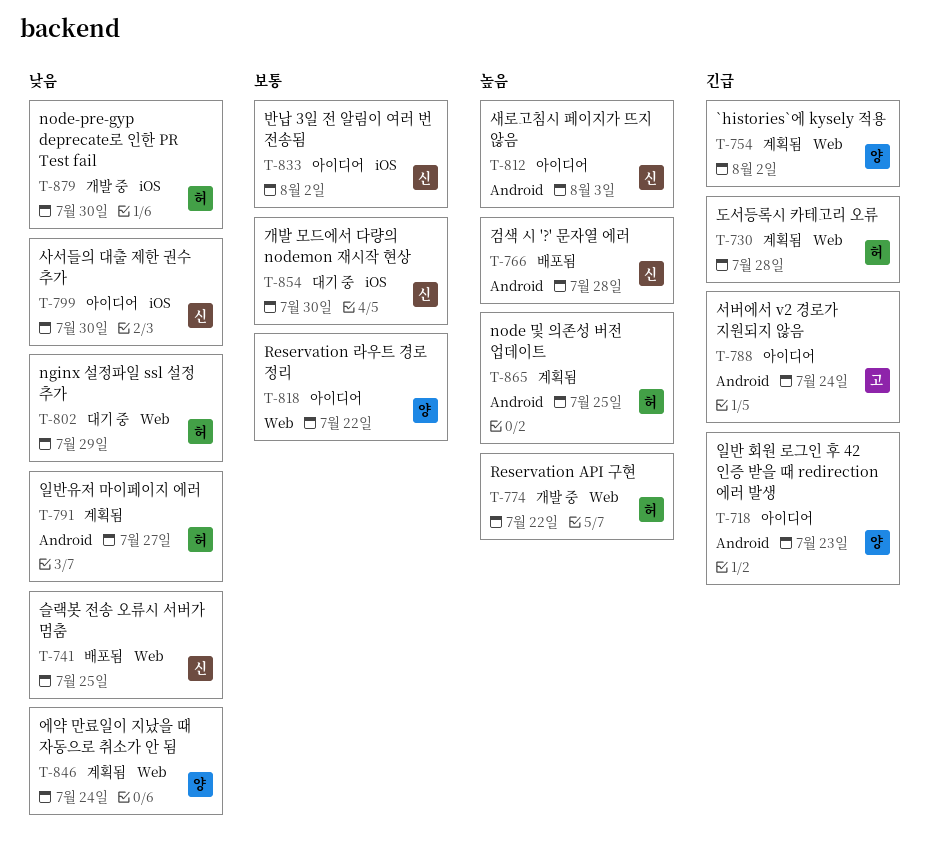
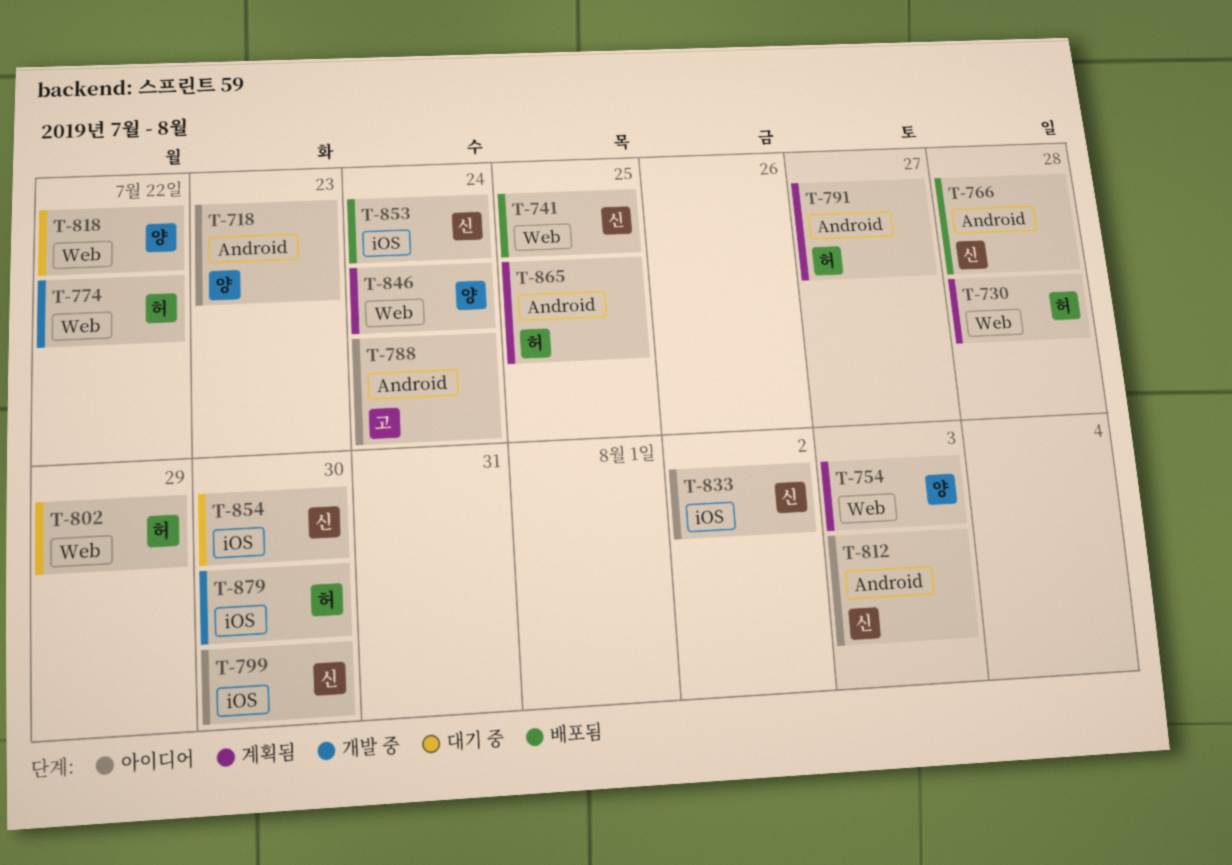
T-754, due: Aug 2 -> Aug 3
T-818, status: 아이디어 -> 대기 중
T-853: none -> present

